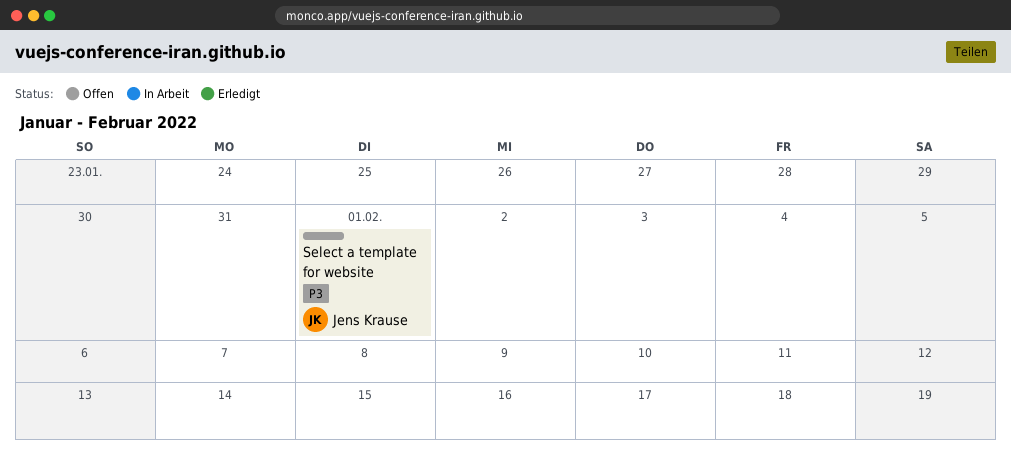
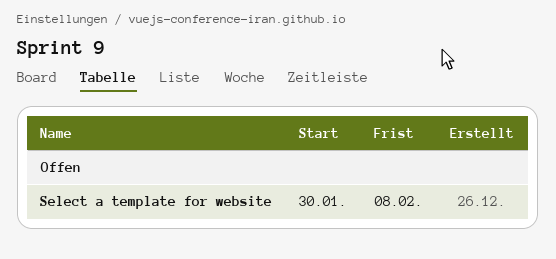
Select a template for website, due: Feb 1 -> Feb 8

